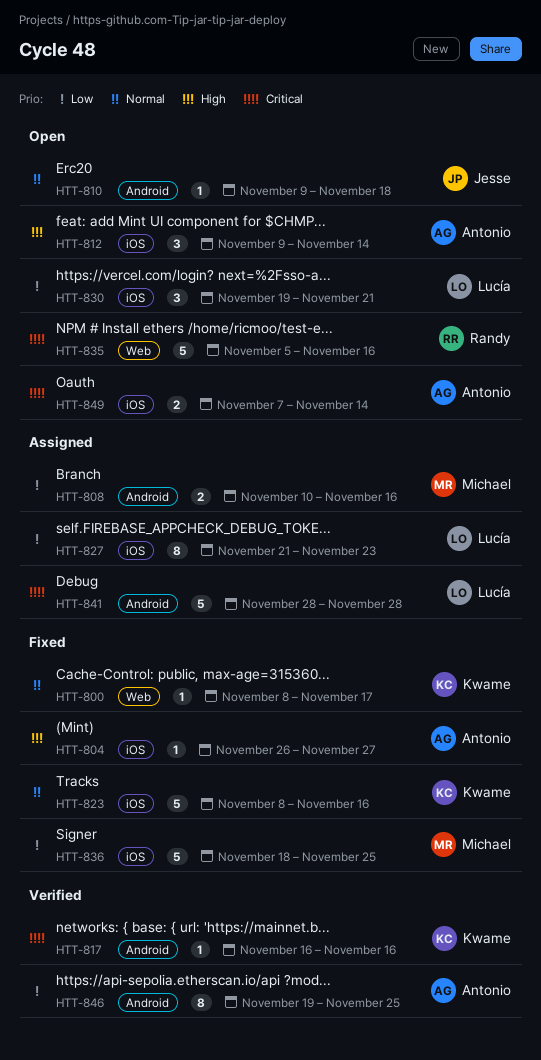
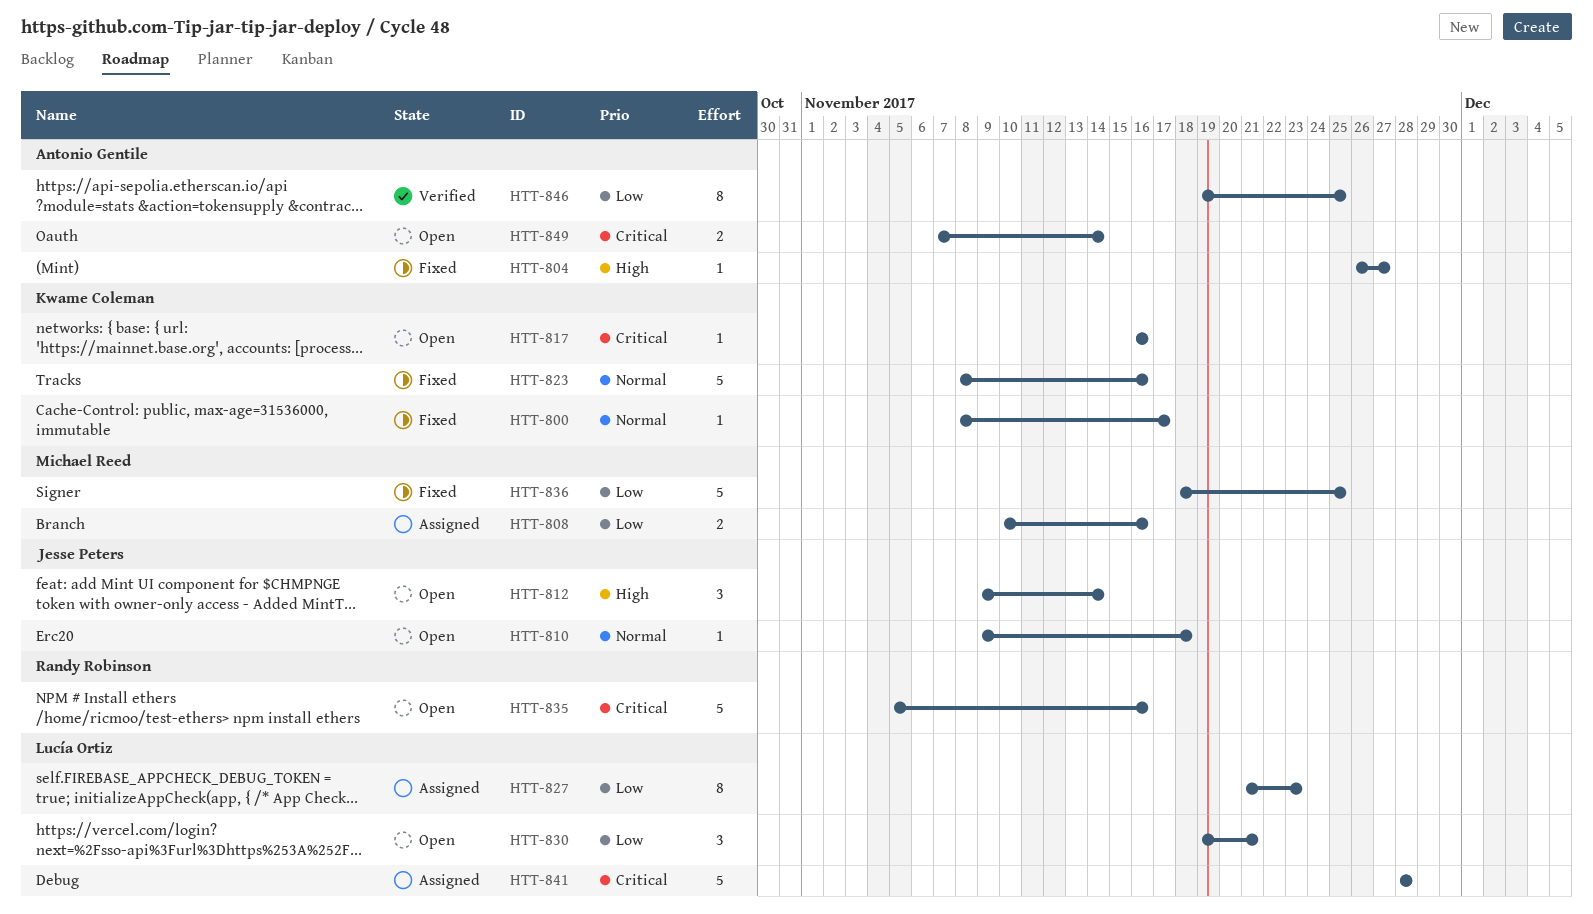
HTT-812, owner: Antonio Gentile -> Jesse Peters
HTT-817, status: Verified -> Open

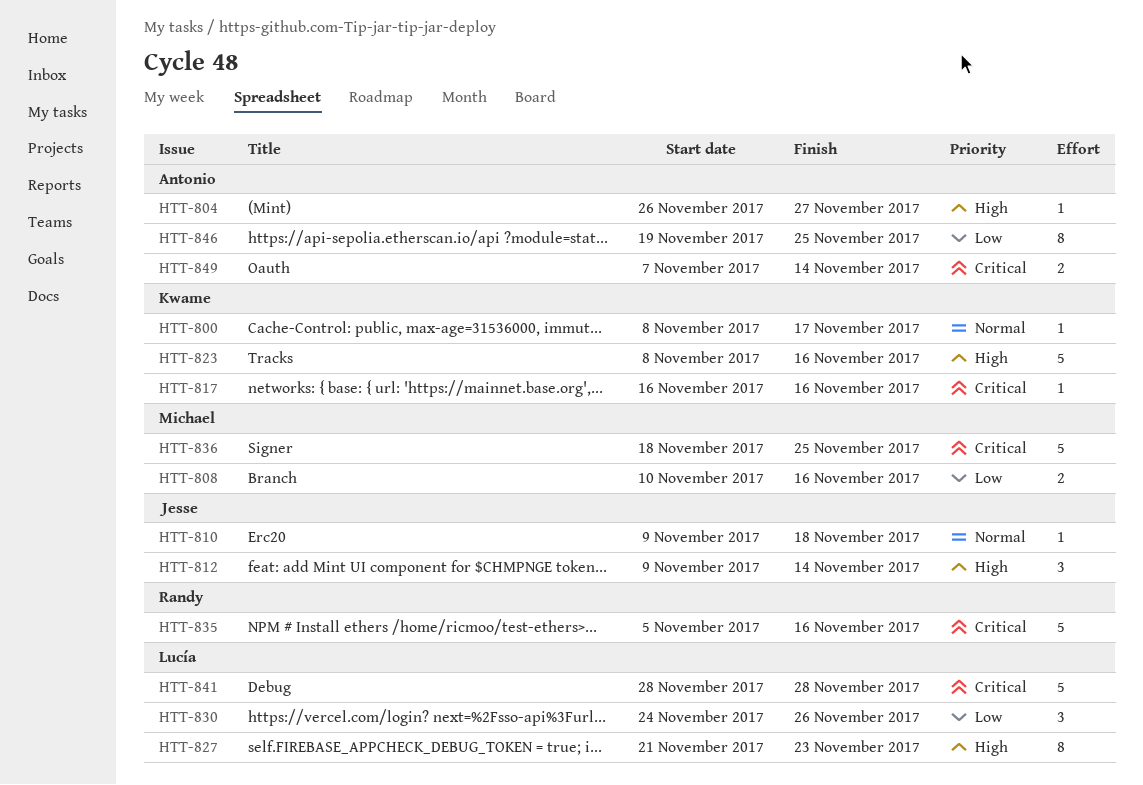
HTT-823, priority: Normal -> High
HTT-827, priority: Low -> High
HTT-830, start: Nov 19 -> Nov 24
HTT-830, due: Nov 21 -> Nov 26
HTT-836, priority: Low -> Critical

